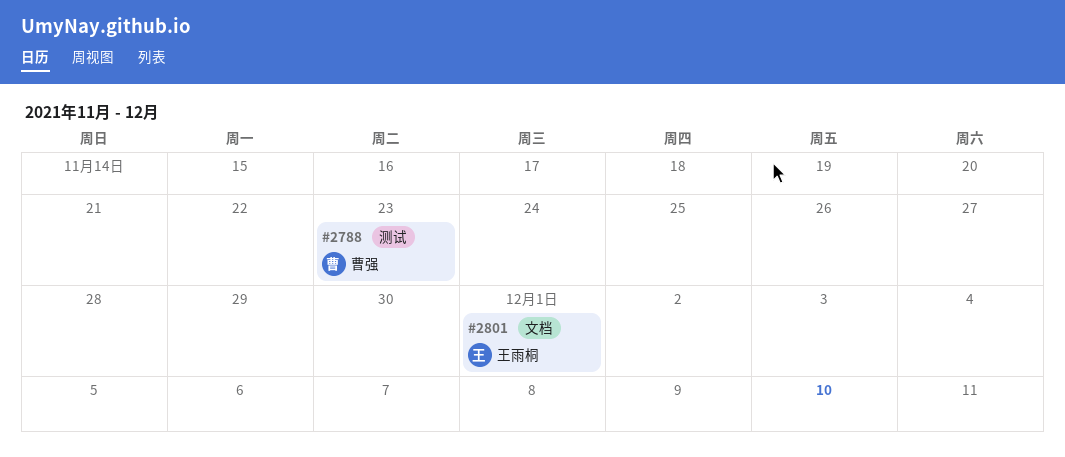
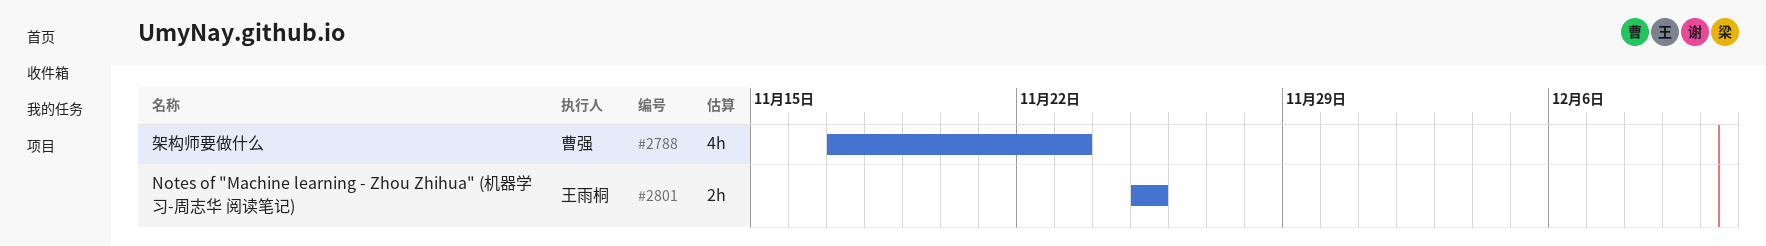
#2801, due: Dec 1 -> Nov 25

